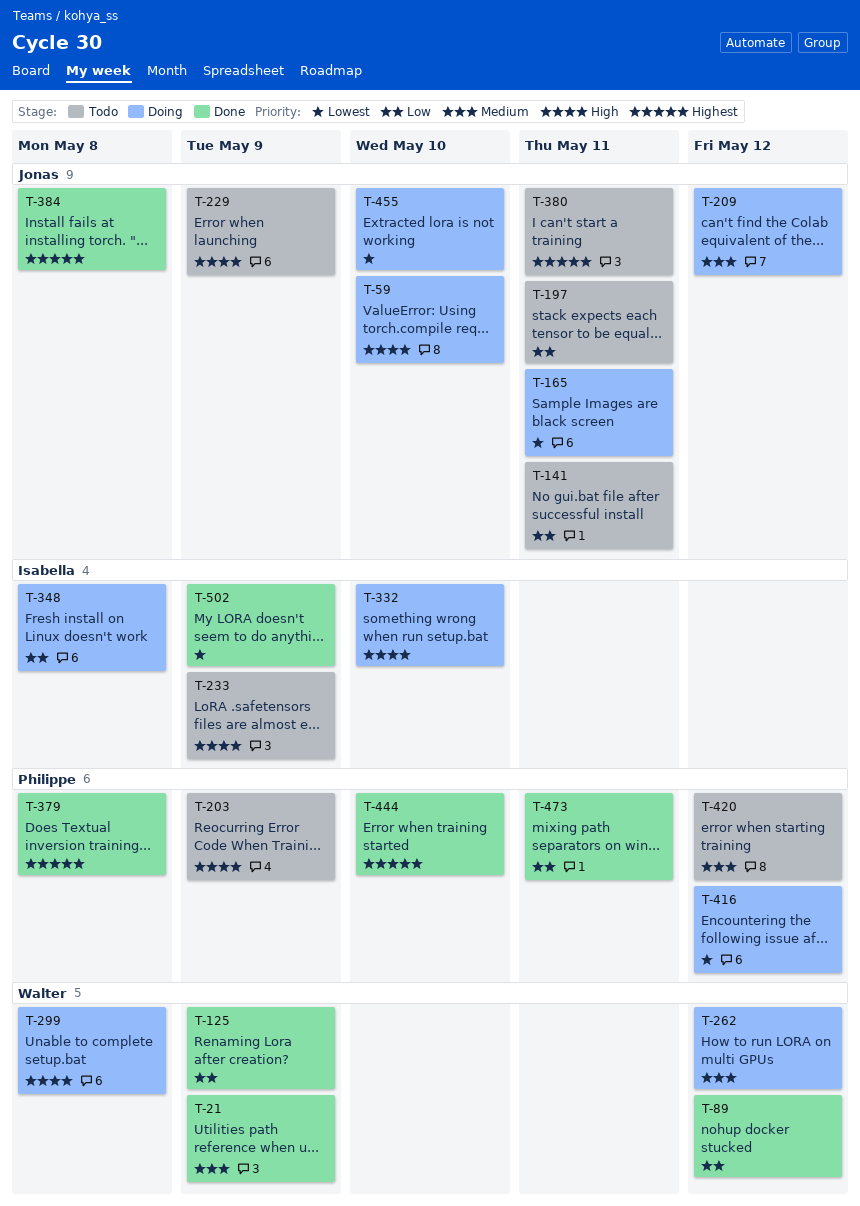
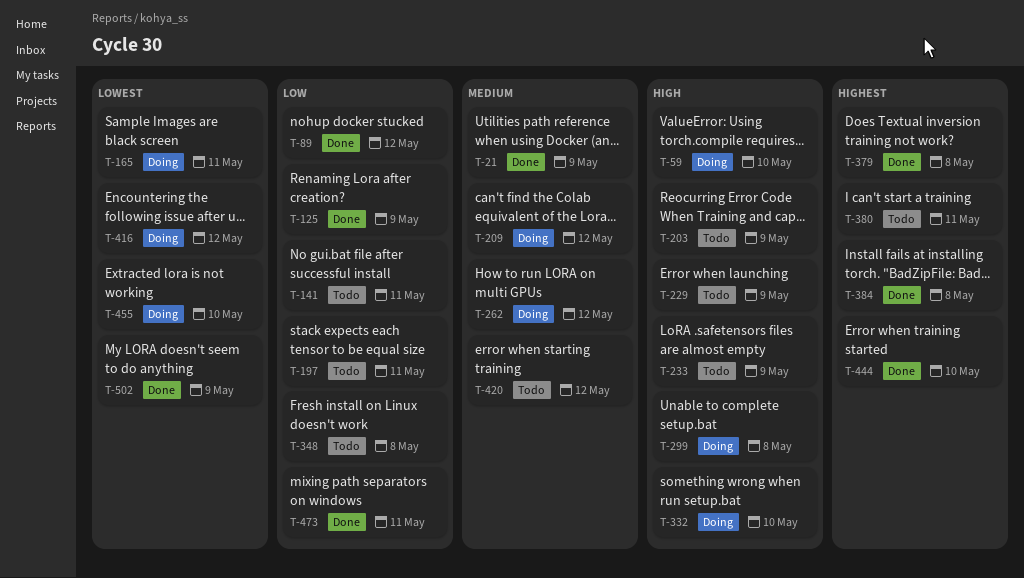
T-348, status: Doing -> Todo

